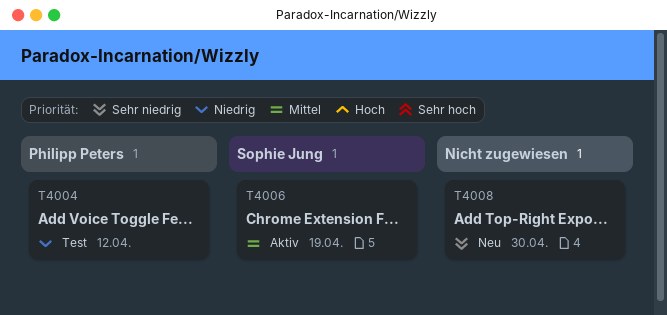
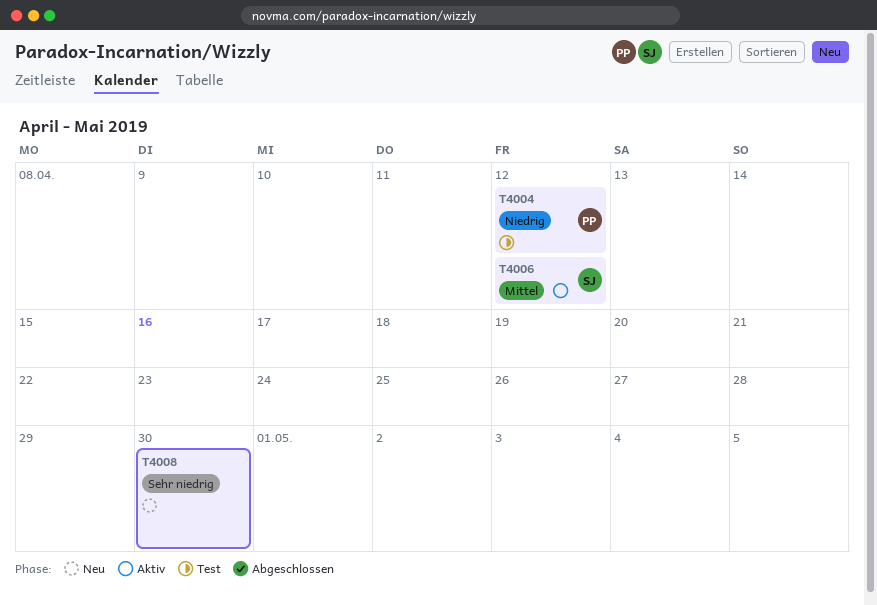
T4006, due: Apr 19 -> Apr 12

